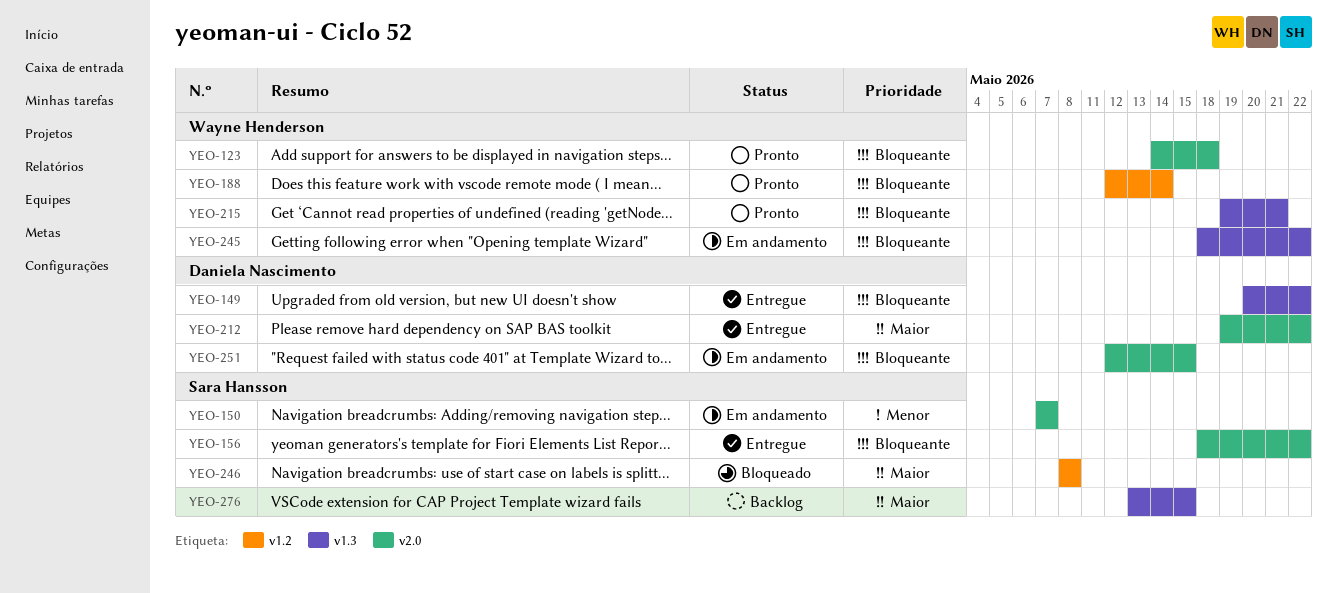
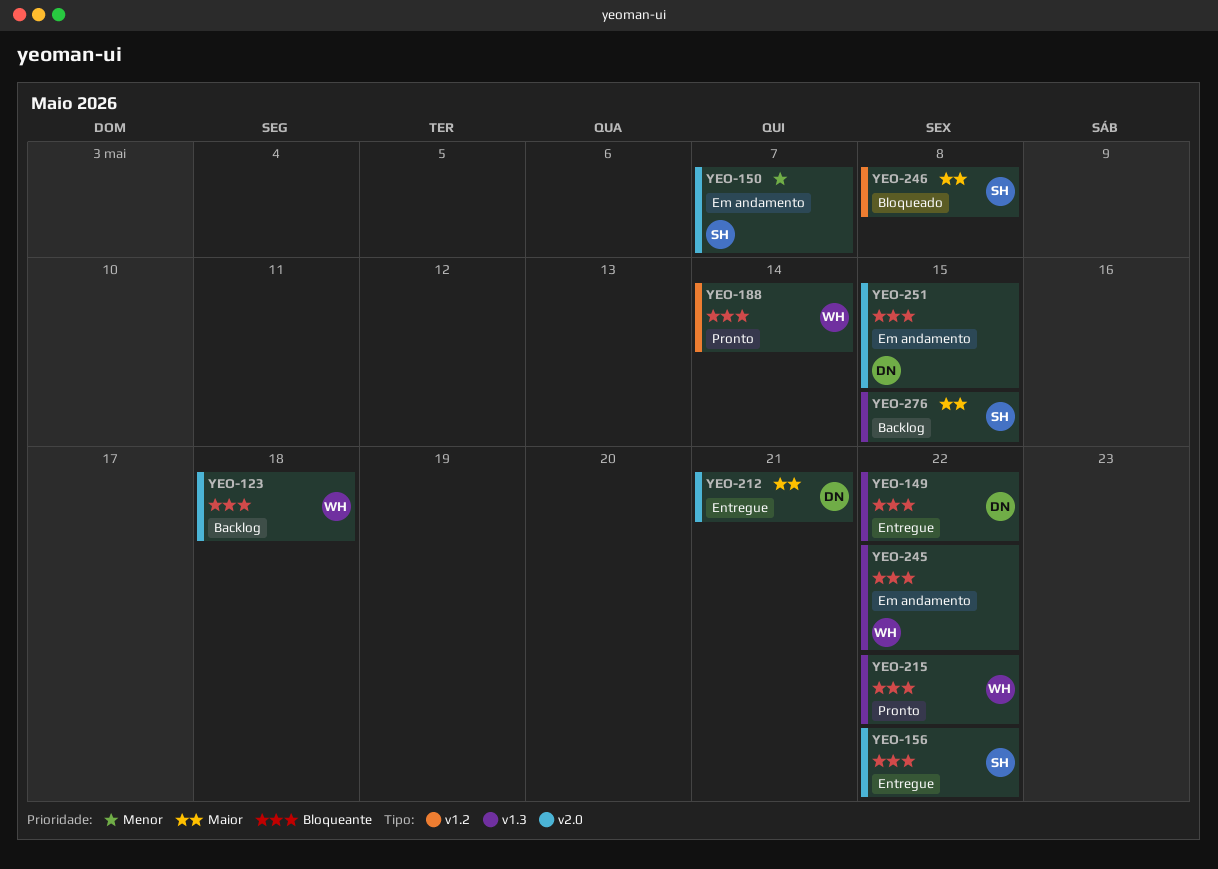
YEO-123, status: Pronto -> Backlog
YEO-212, due: May 22 -> May 21
YEO-215, due: May 21 -> May 22

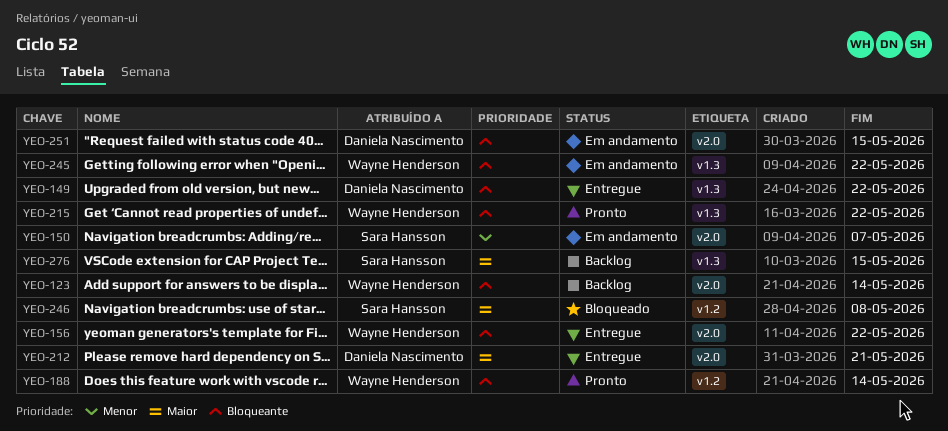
YEO-123, due: May 18 -> May 14
YEO-156, owner: Sara Hansson -> Wayne Henderson

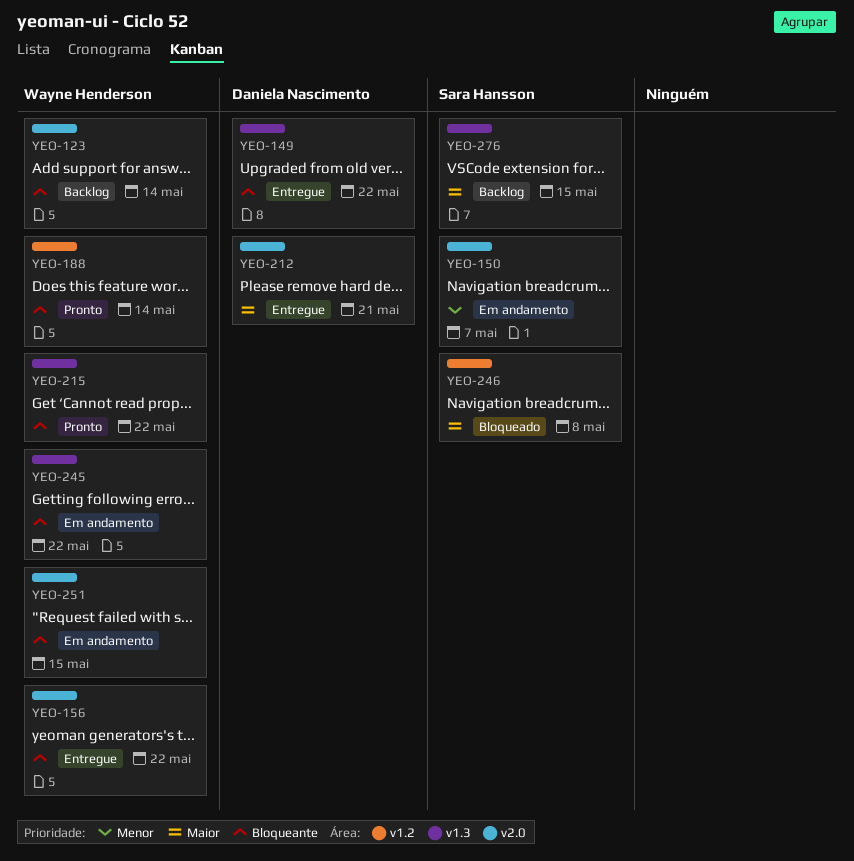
YEO-251, owner: Daniela Nascimento -> Wayne Henderson

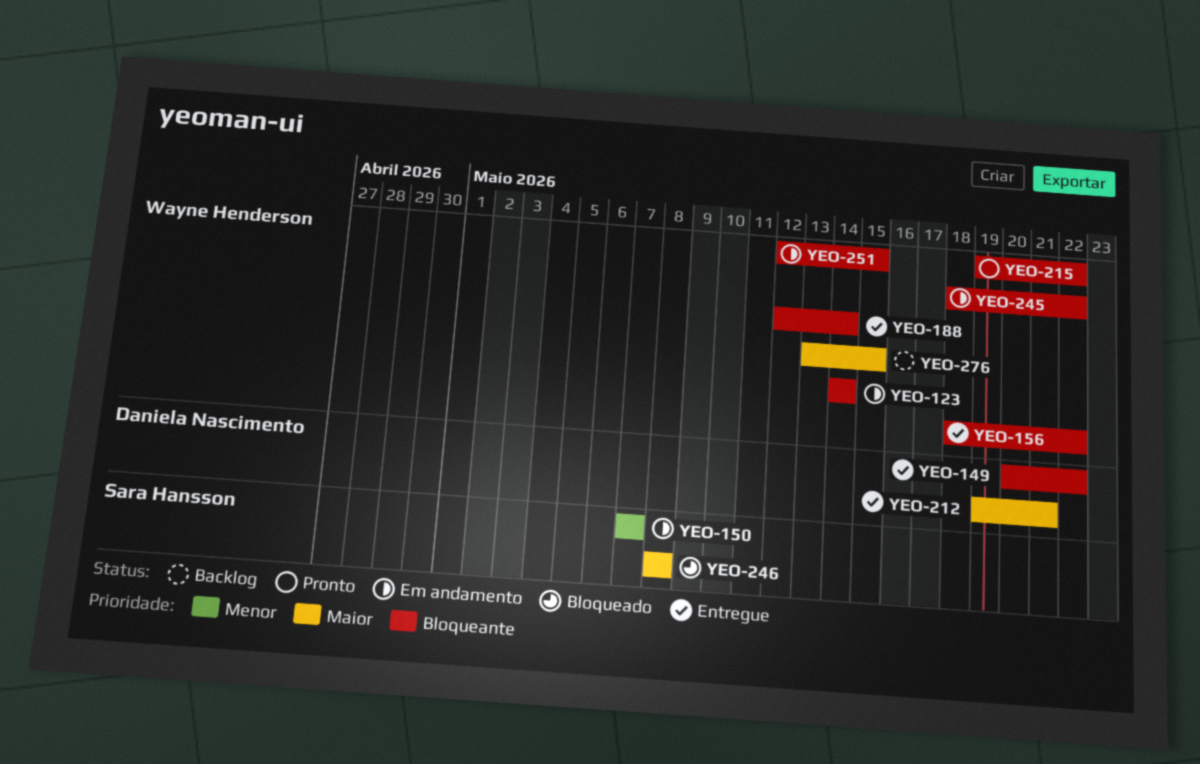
YEO-123, status: Backlog -> Em andamento
YEO-188, status: Pronto -> Entregue
YEO-276, owner: Sara Hansson -> Wayne Henderson

